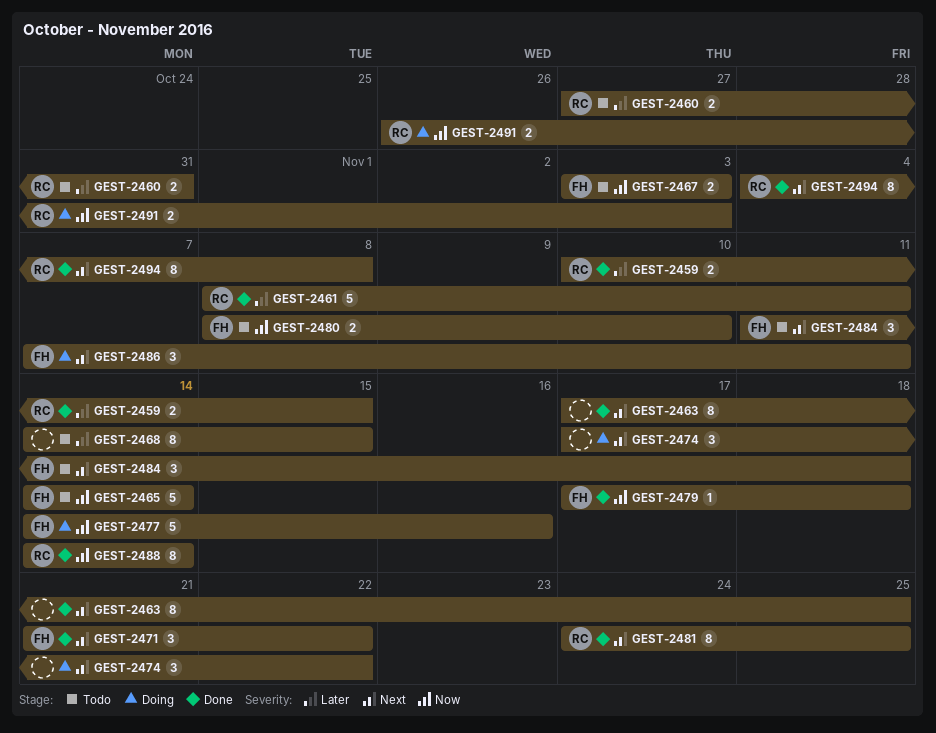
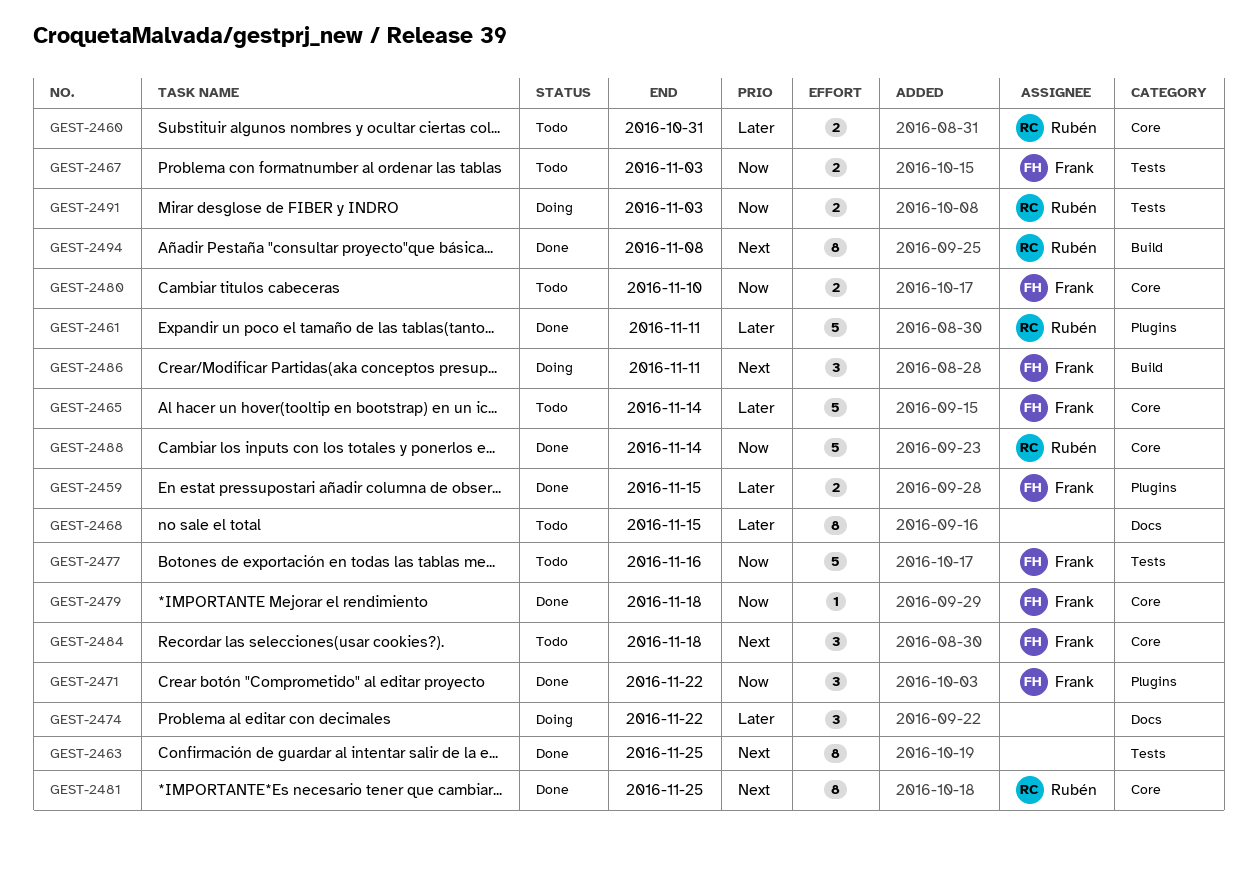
GEST-2459, owner: Rubén -> Frank
GEST-2465, priority: Now -> Later
GEST-2471, priority: Next -> Now
GEST-2474, priority: Next -> Later
GEST-2477, status: Doing -> Todo
GEST-2488, estimate: 8 -> 5

